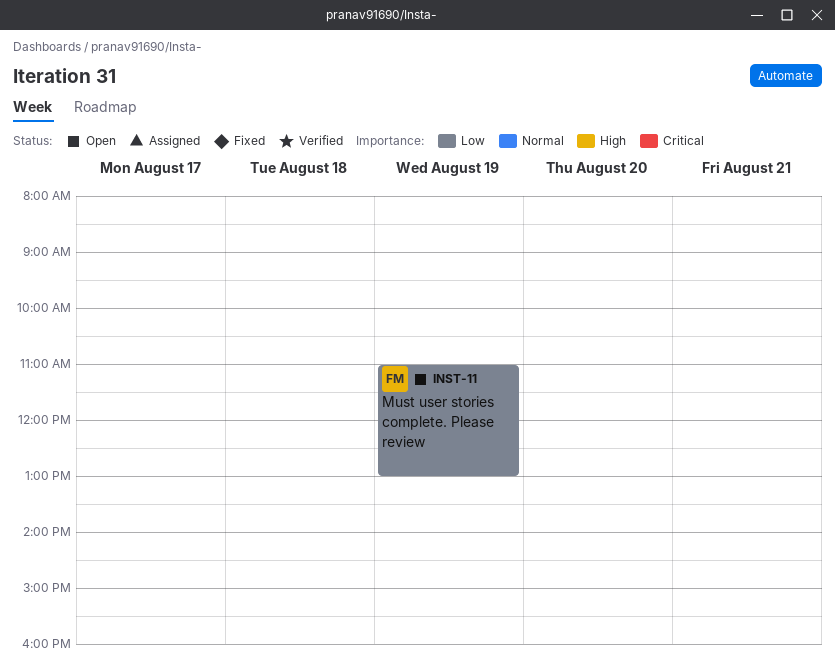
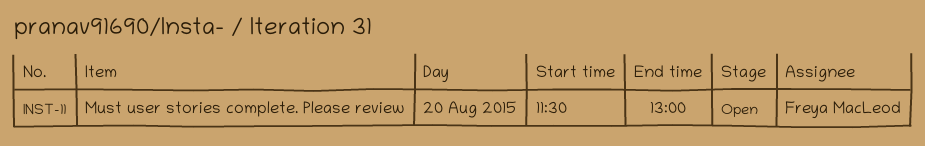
INST-11, day: Aug 19 -> Aug 20
INST-11, begins: 11:00 -> 11:30

